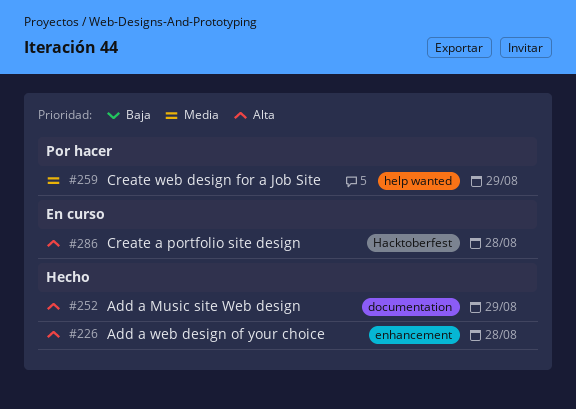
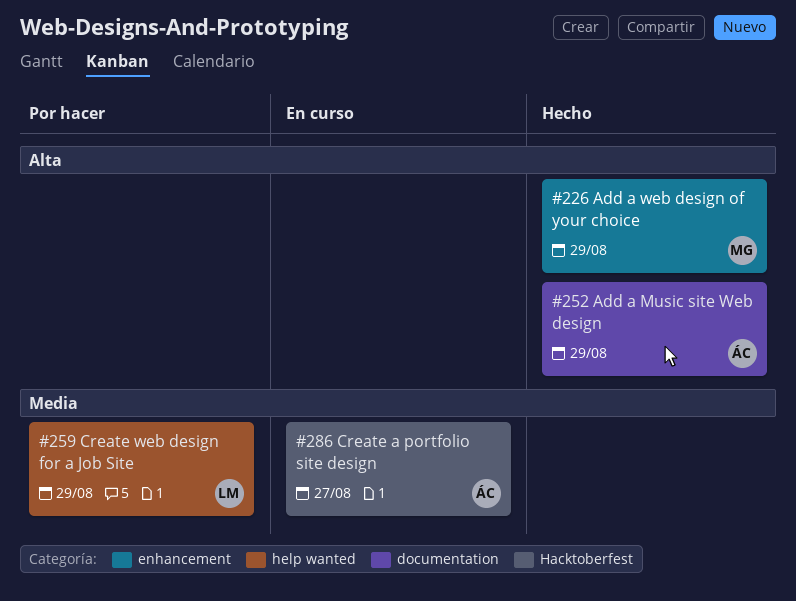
#226, due: Aug 28 -> Aug 29
#286, priority: Alta -> Media
#286, due: Aug 28 -> Aug 27

